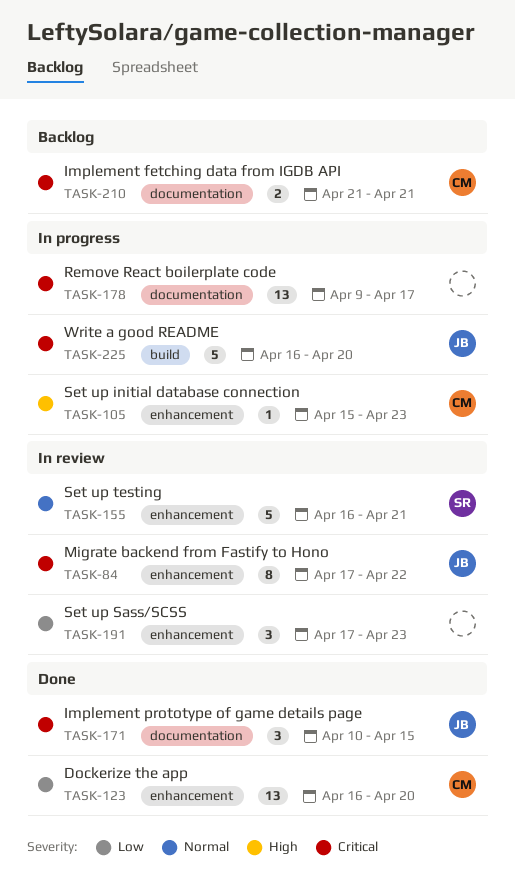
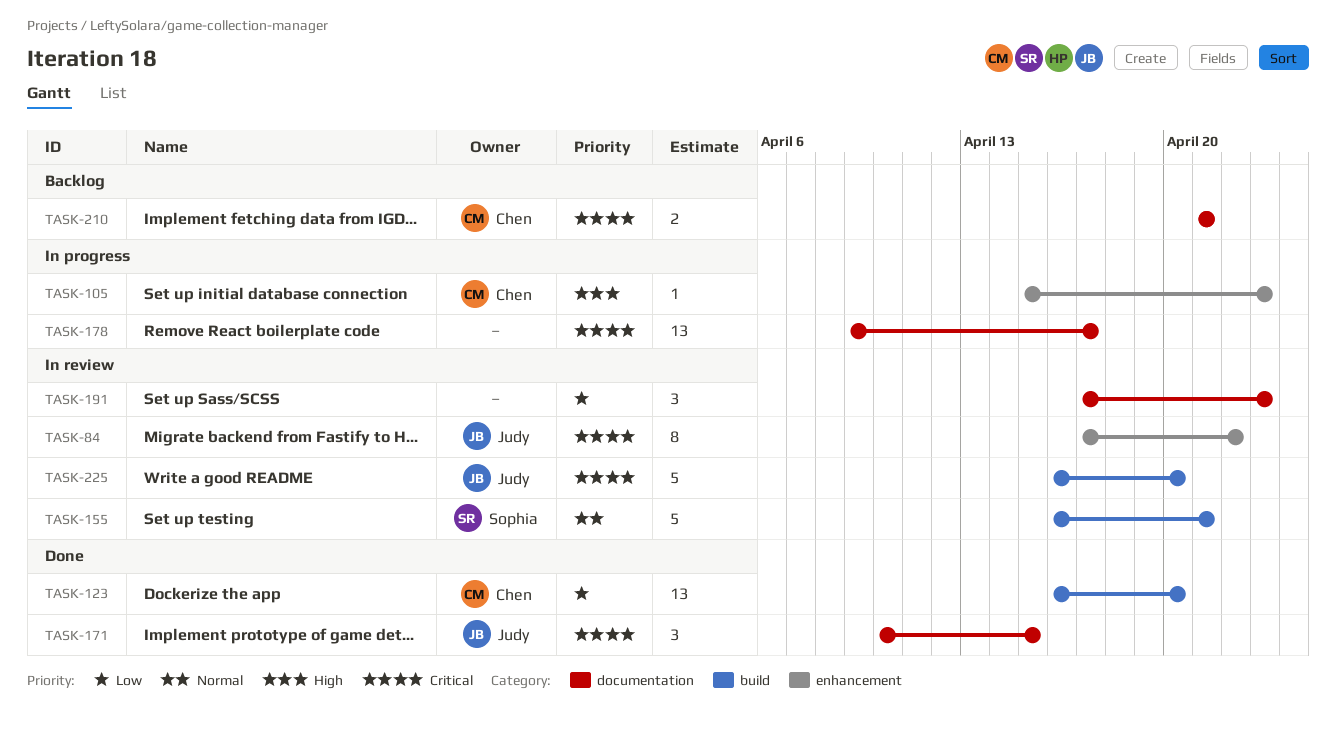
TASK-123, label: enhancement -> build
TASK-155, label: enhancement -> build
TASK-191, label: enhancement -> documentation
TASK-225, status: In progress -> In review

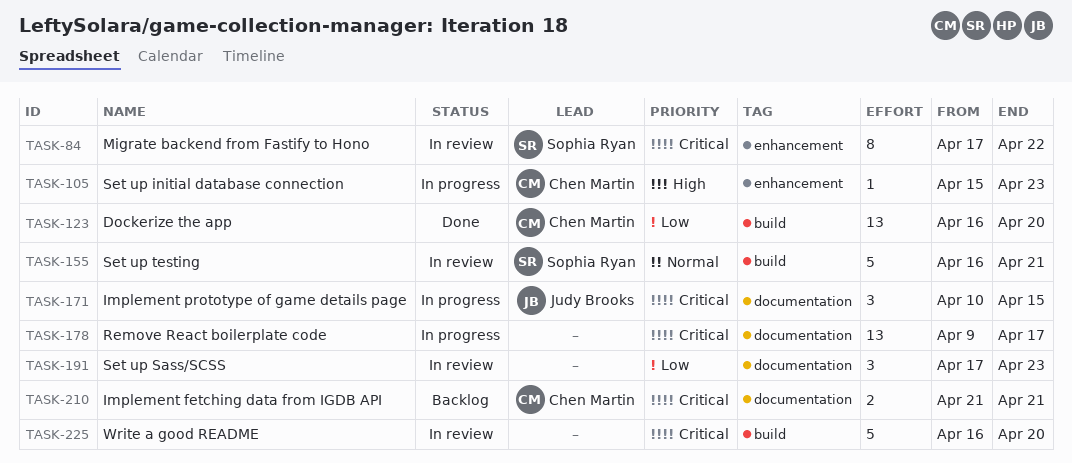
TASK-84, owner: Judy Brooks -> Sophia Ryan
TASK-171, status: Done -> In progress
TASK-225, owner: Judy Brooks -> none

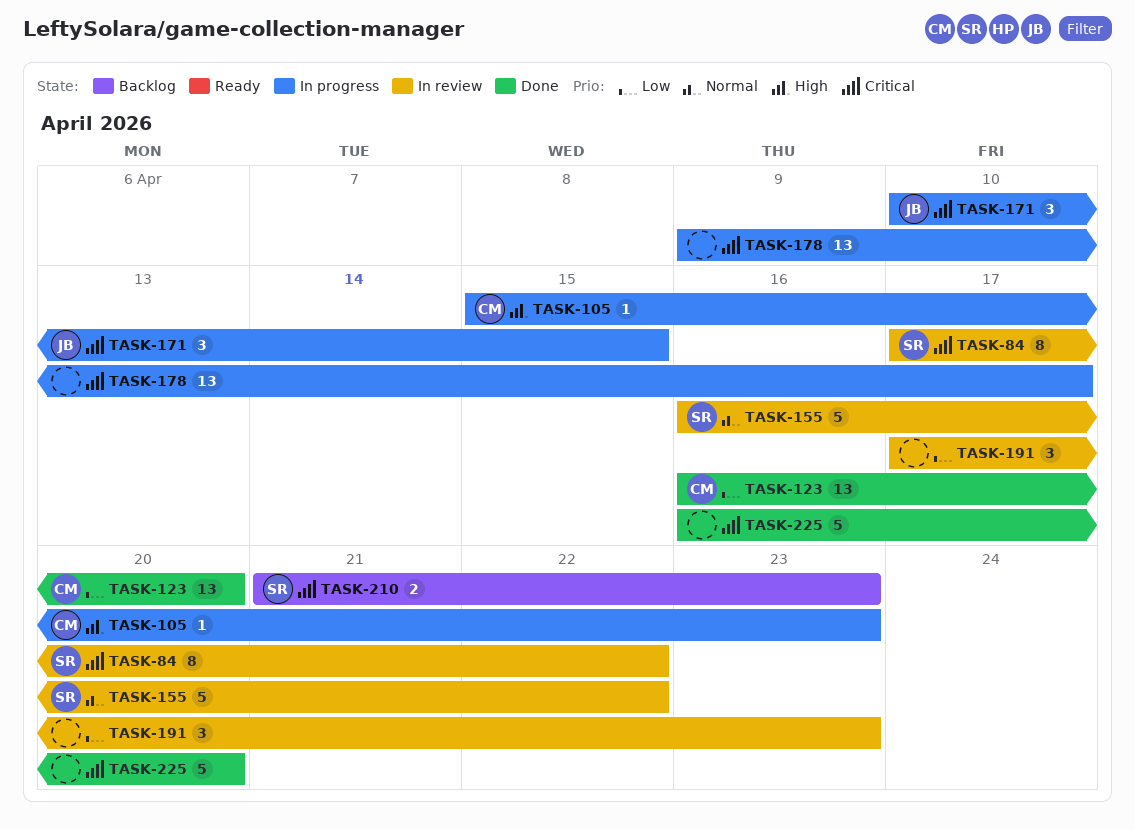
TASK-155, due: Apr 21 -> Apr 22
TASK-210, owner: Chen Martin -> Sophia Ryan
TASK-210, due: Apr 21 -> Apr 23
TASK-225, status: In review -> Done

